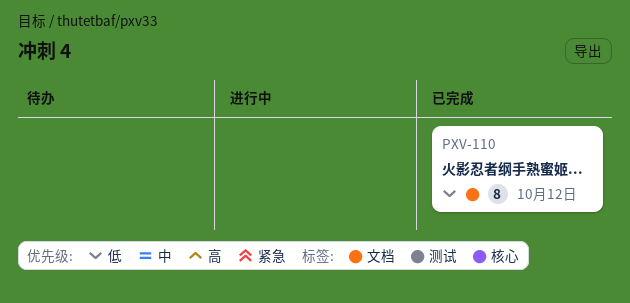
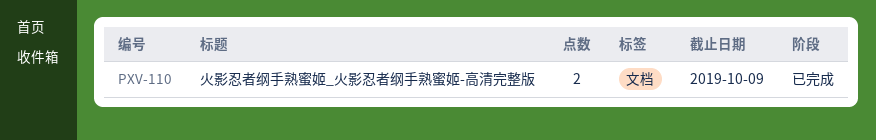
PXV-110, estimate: 8 -> 2
PXV-110, due: Oct 12 -> Oct 9

